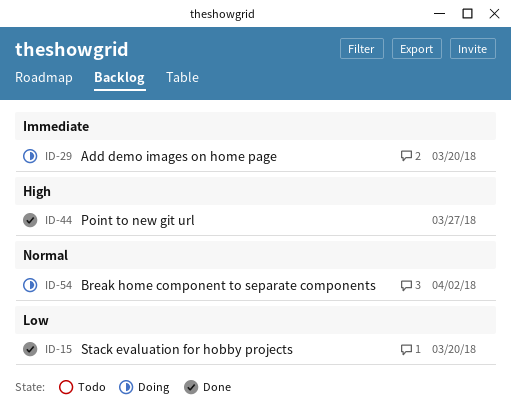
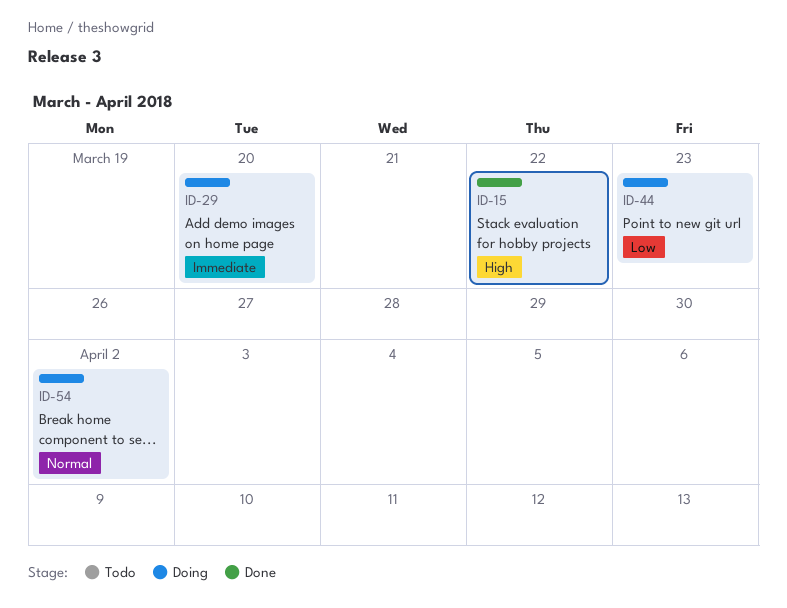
ID-15, priority: Low -> High
ID-15, due: Mar 20 -> Mar 22
ID-44, status: Done -> Doing
ID-44, priority: High -> Low
ID-44, due: Mar 27 -> Mar 23

